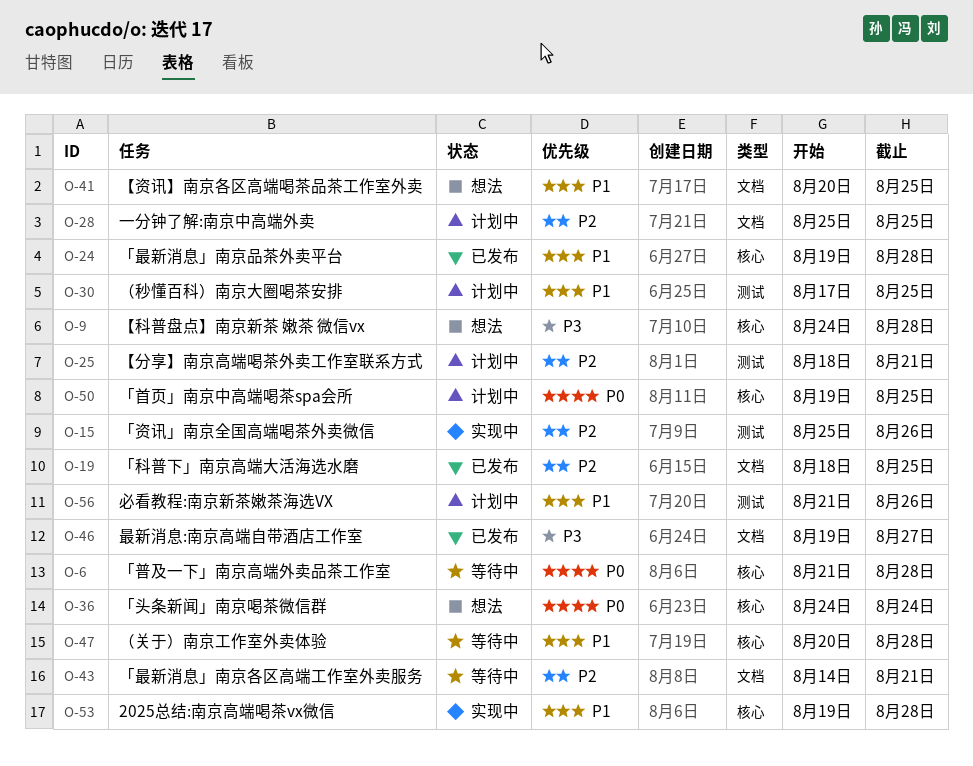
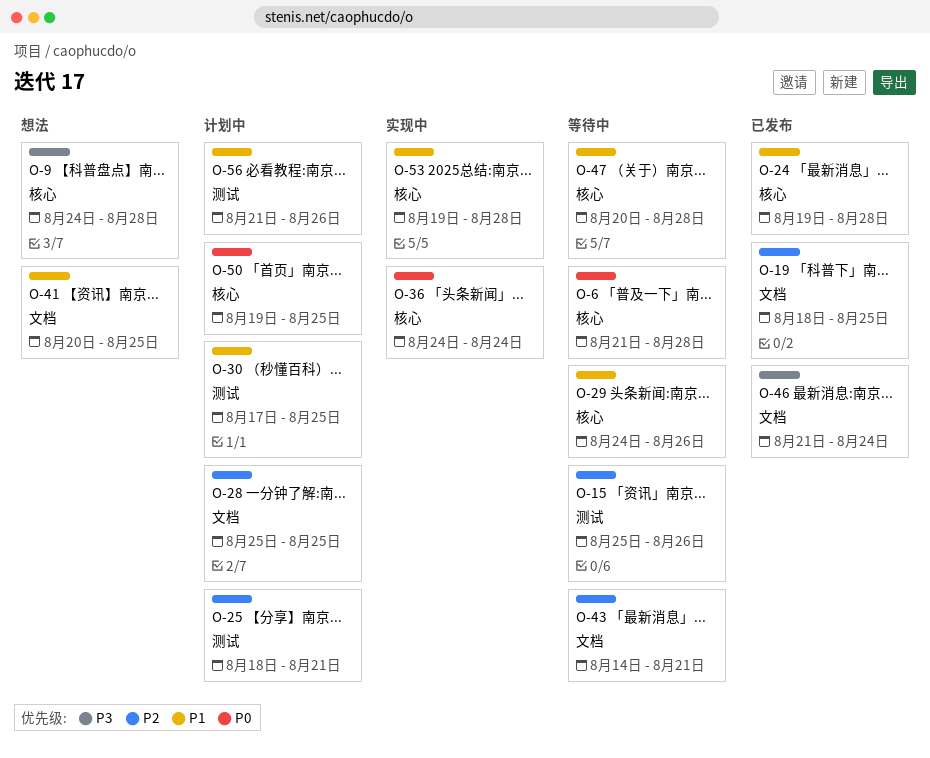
O-15, status: 实现中 -> 等待中
O-29: none -> present
O-36, status: 想法 -> 实现中
O-46, start: Aug 19 -> Aug 21
O-46, due: Aug 27 -> Aug 24

